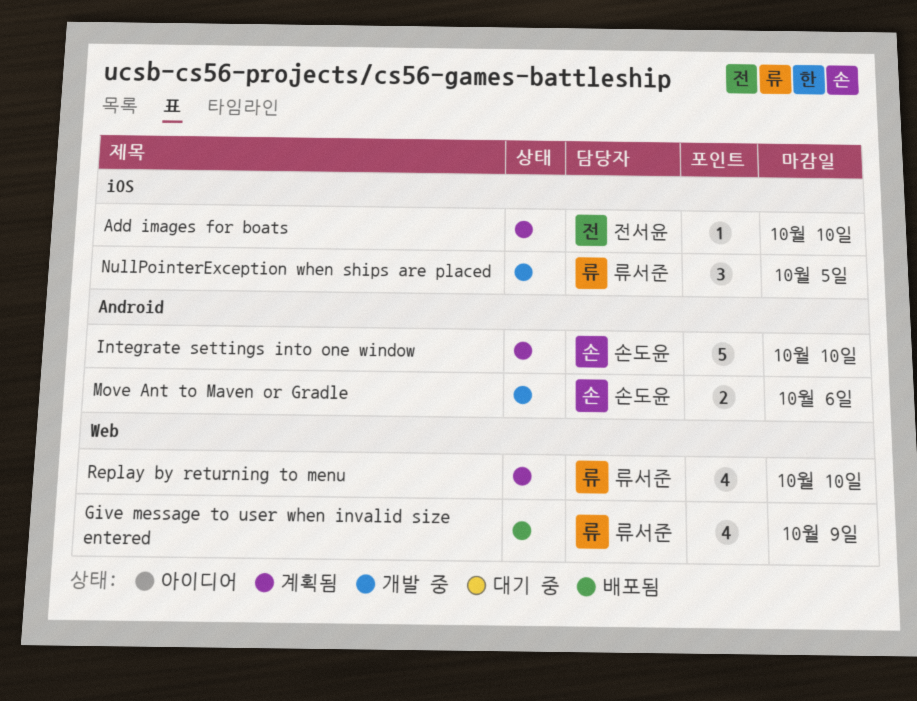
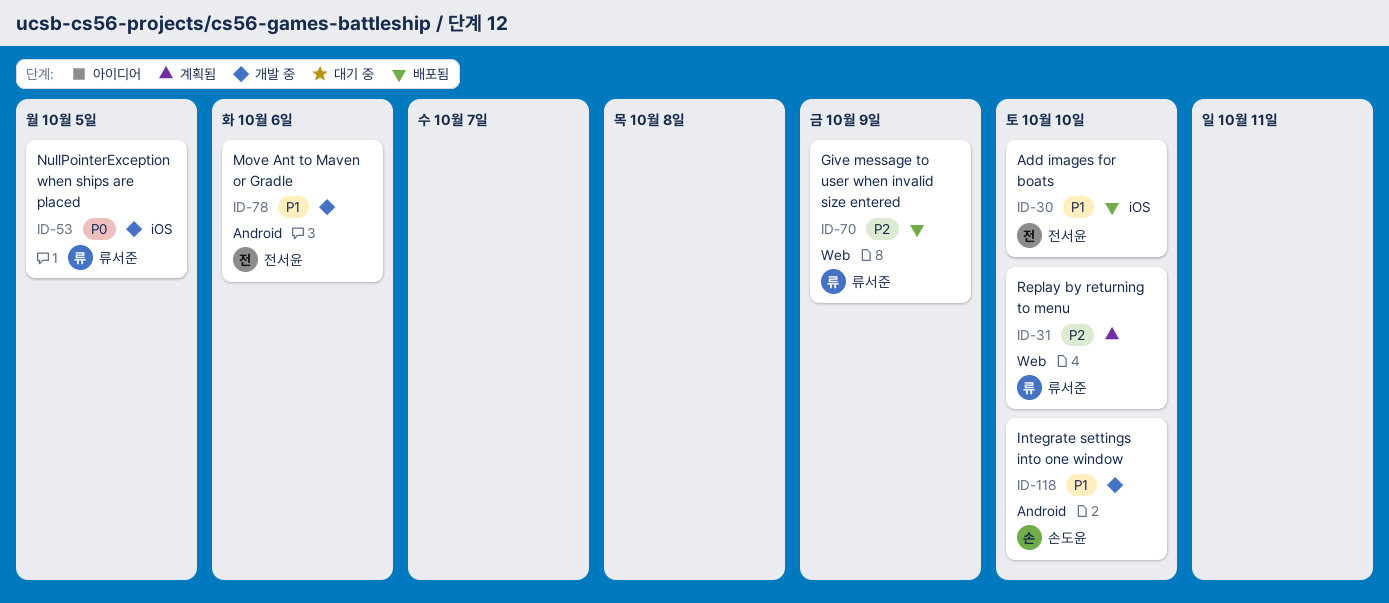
Add images for boats, status: 계획됨 -> 배포됨
Integrate settings into one window, status: 계획됨 -> 개발 중
Move Ant to Maven or Gradle, owner: 손도윤 -> 전서윤

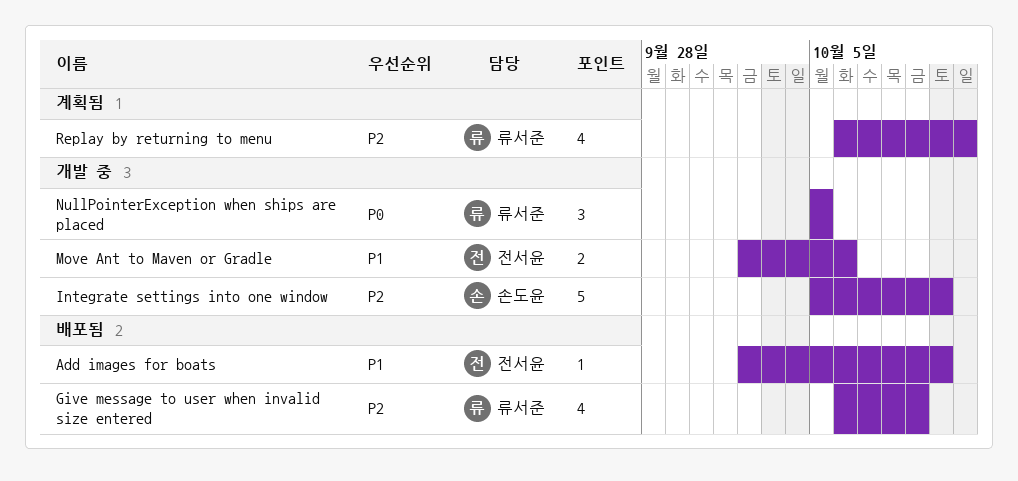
Integrate settings into one window, priority: P1 -> P2
Replay by returning to menu, due: Oct 10 -> Oct 11

